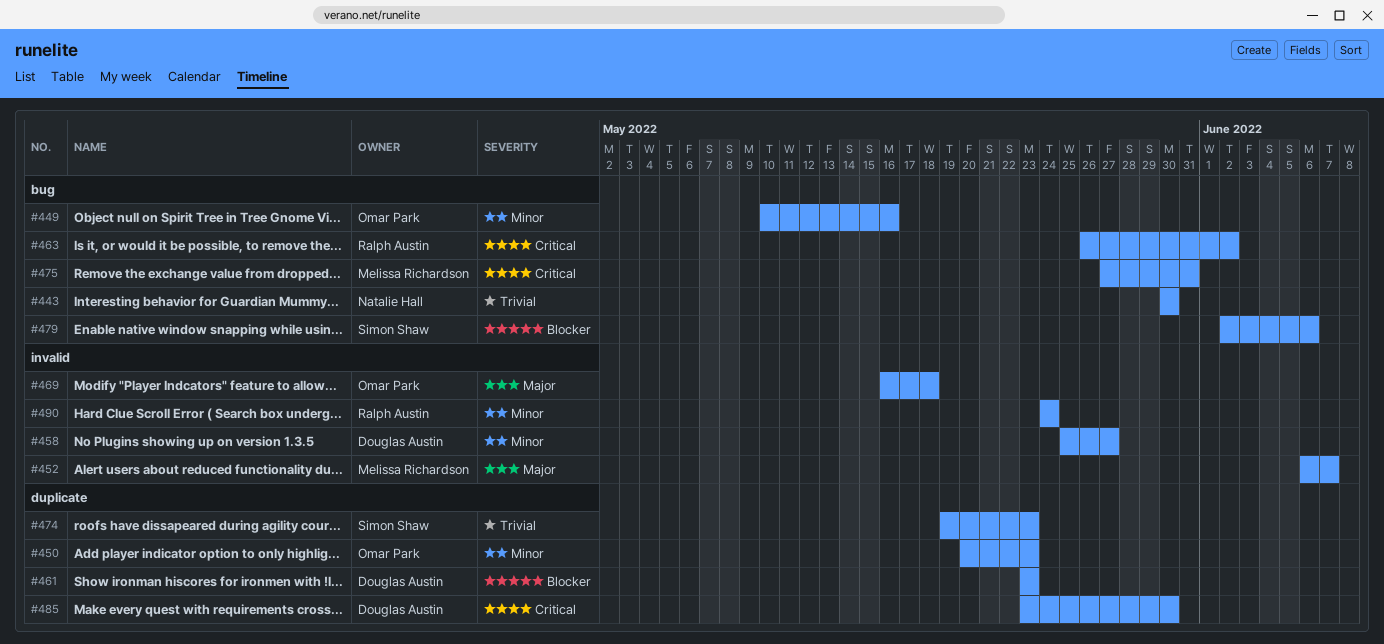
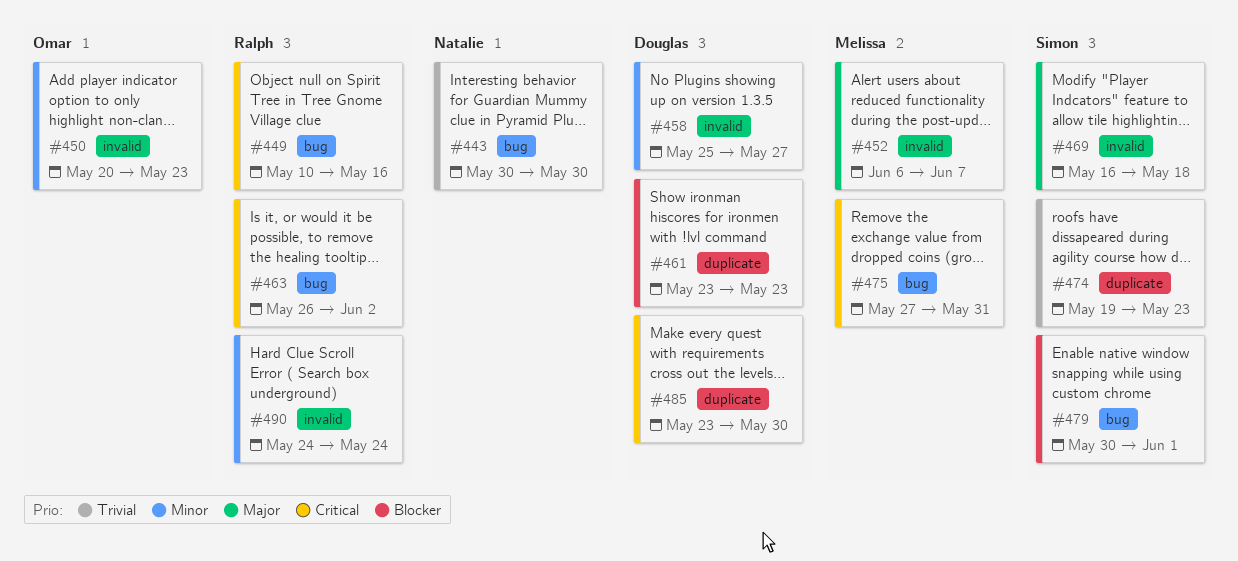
#449, owner: Omar Park -> Ralph Austin
#449, priority: Minor -> Critical
#450, label: duplicate -> invalid
#469, owner: Omar Park -> Simon Shaw
#479, start: Jun 2 -> May 30
#479, due: Jun 6 -> Jun 1

